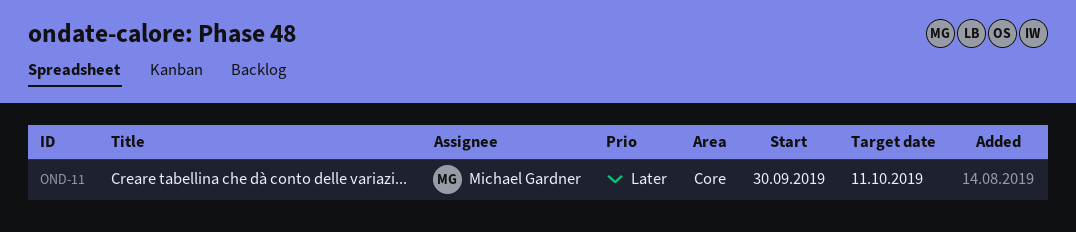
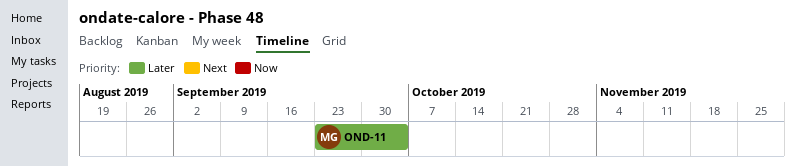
OND-11, start: Sep 30 -> Sep 23
OND-11, due: Oct 11 -> Oct 4

